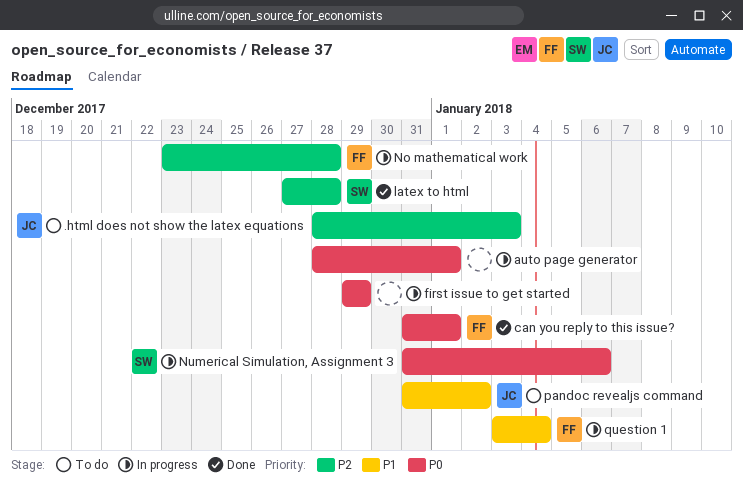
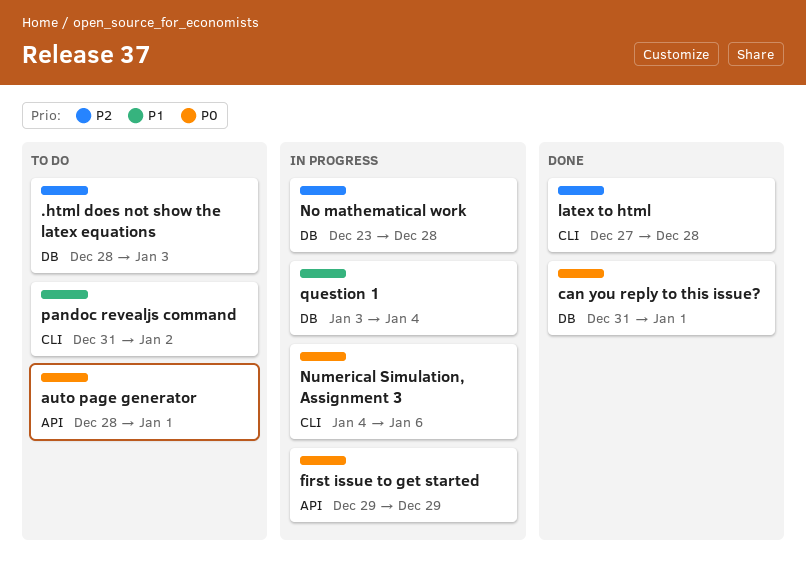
auto page generator, status: In progress -> To do
Numerical Simulation, Assignment 3, start: Dec 31 -> Jan 4

